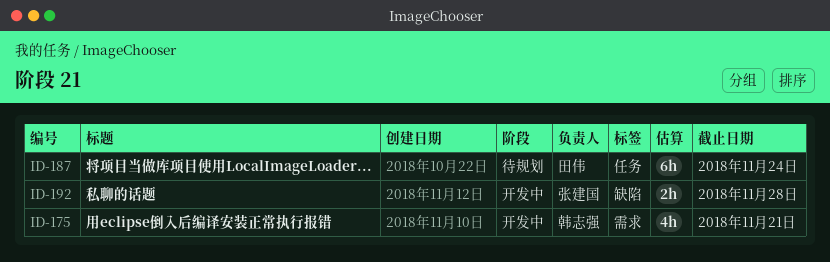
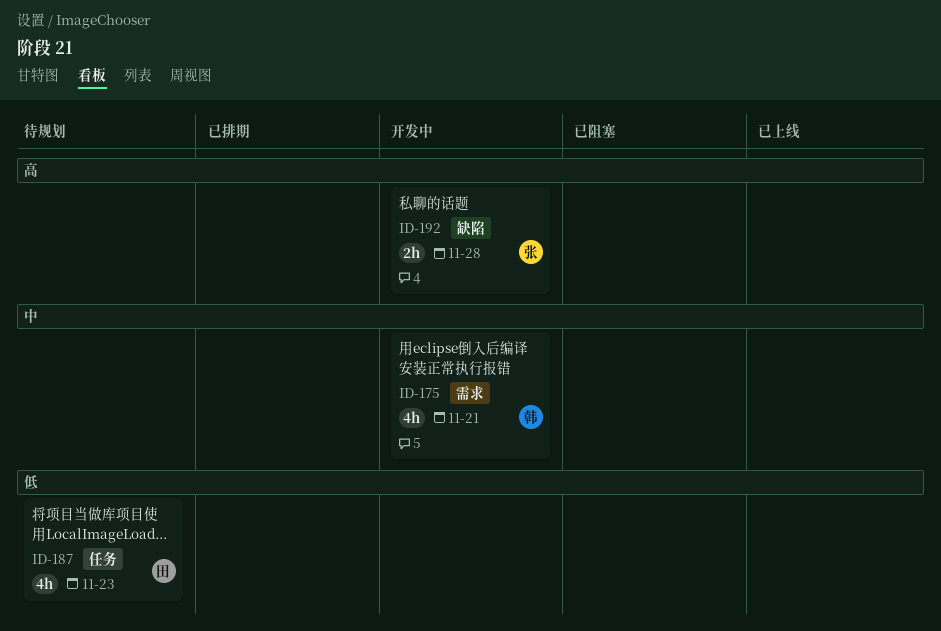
ID-187, estimate: 6h -> 4h
ID-187, due: Nov 24 -> Nov 23

